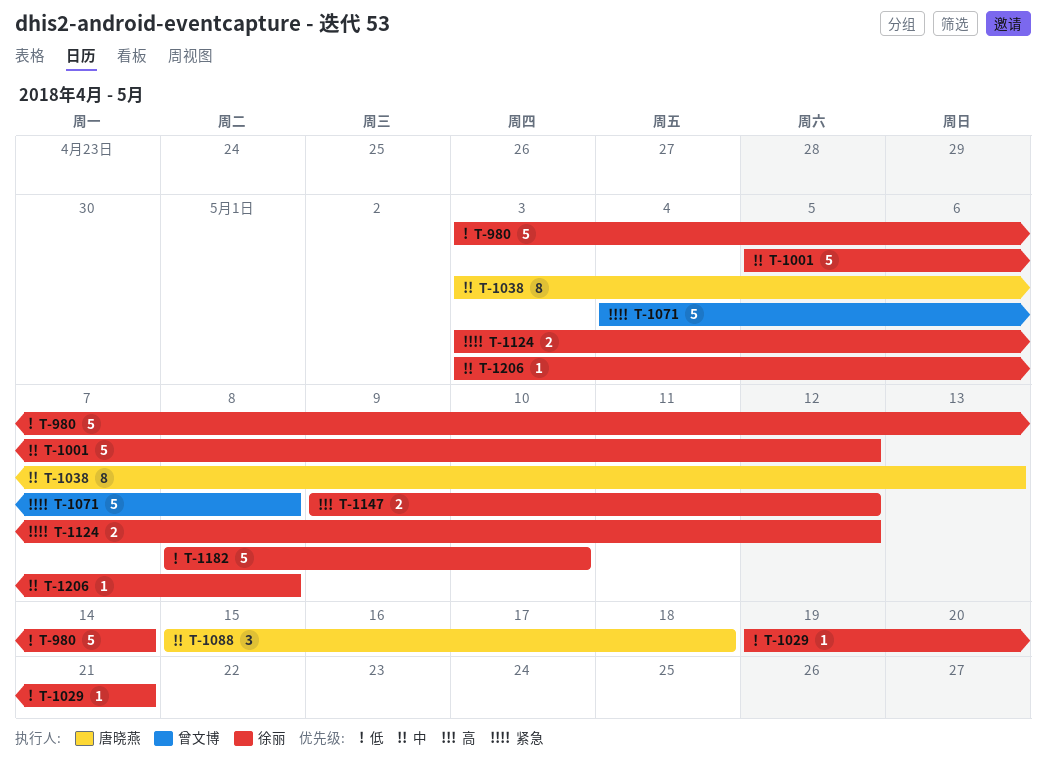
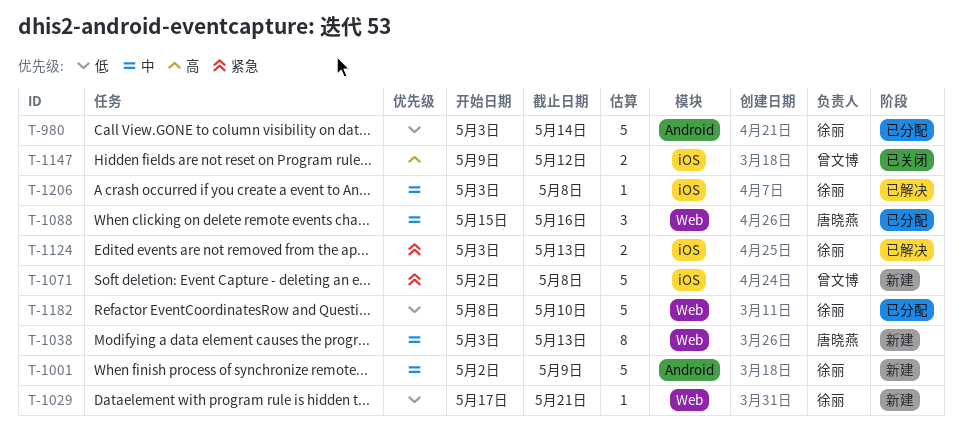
T-1001, start: May 5 -> May 2
T-1001, due: May 12 -> May 9
T-1029, start: May 19 -> May 17
T-1071, start: May 4 -> May 2
T-1088, due: May 18 -> May 16
T-1124, due: May 12 -> May 13
T-1147, owner: 徐丽 -> 曾文博

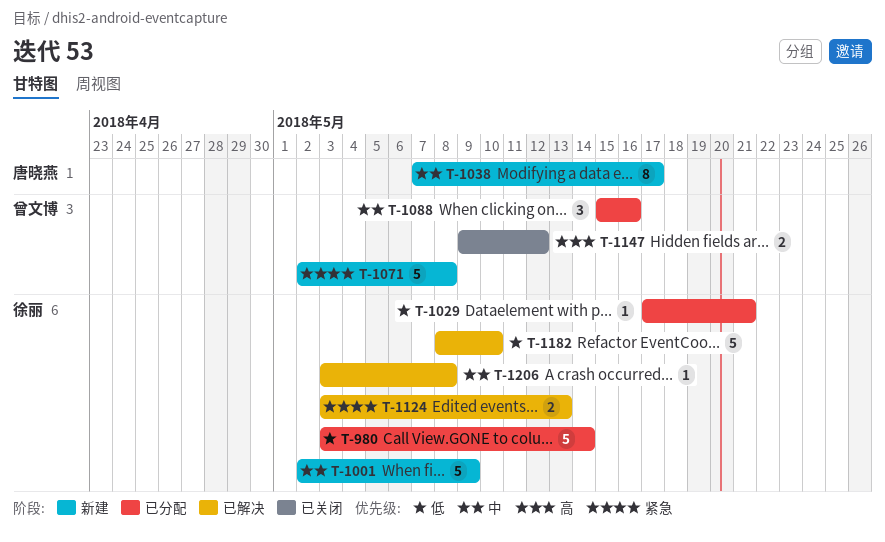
T-1029, status: 新建 -> 已分配
T-1038, start: May 3 -> May 7
T-1038, due: May 13 -> May 17
T-1088, owner: 唐晓燕 -> 曾文博
T-1182, status: 已分配 -> 已解决

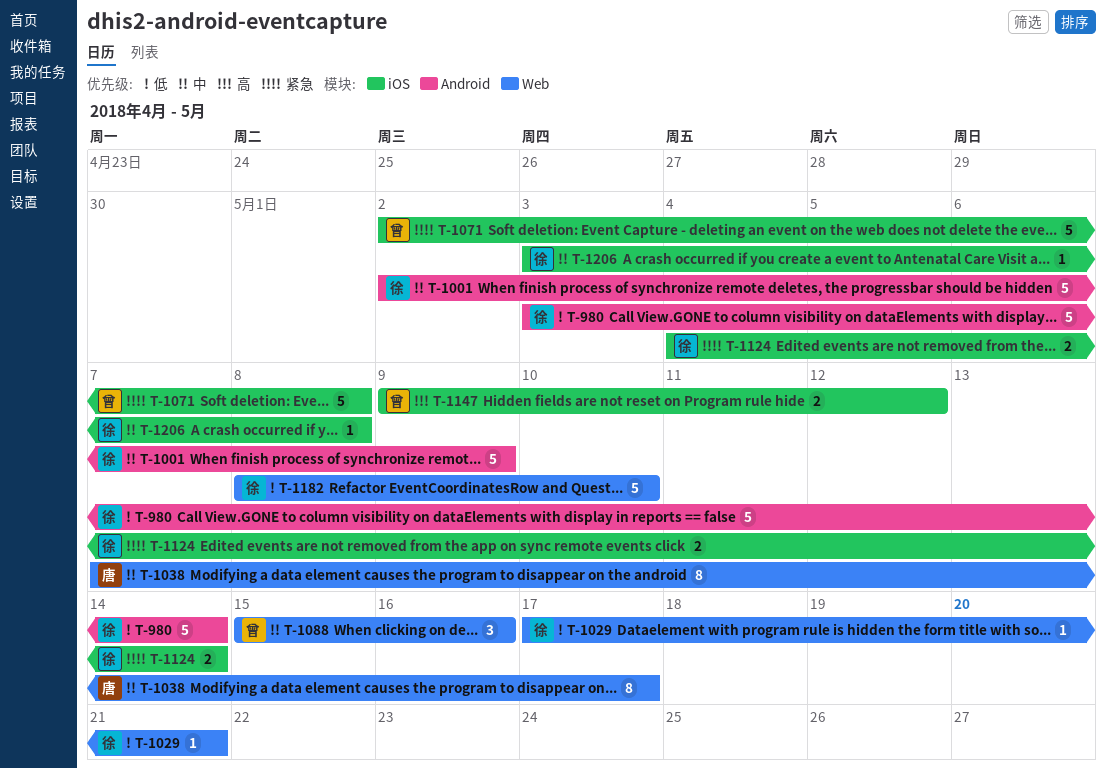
T-1124, start: May 3 -> May 4
T-1124, due: May 13 -> May 14

